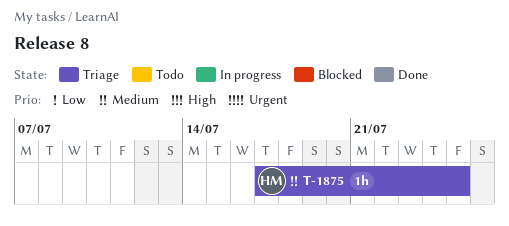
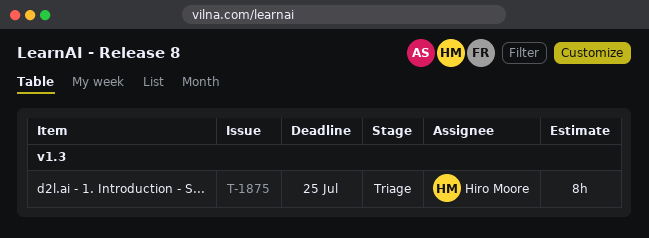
T-1875, estimate: 1h -> 8h

